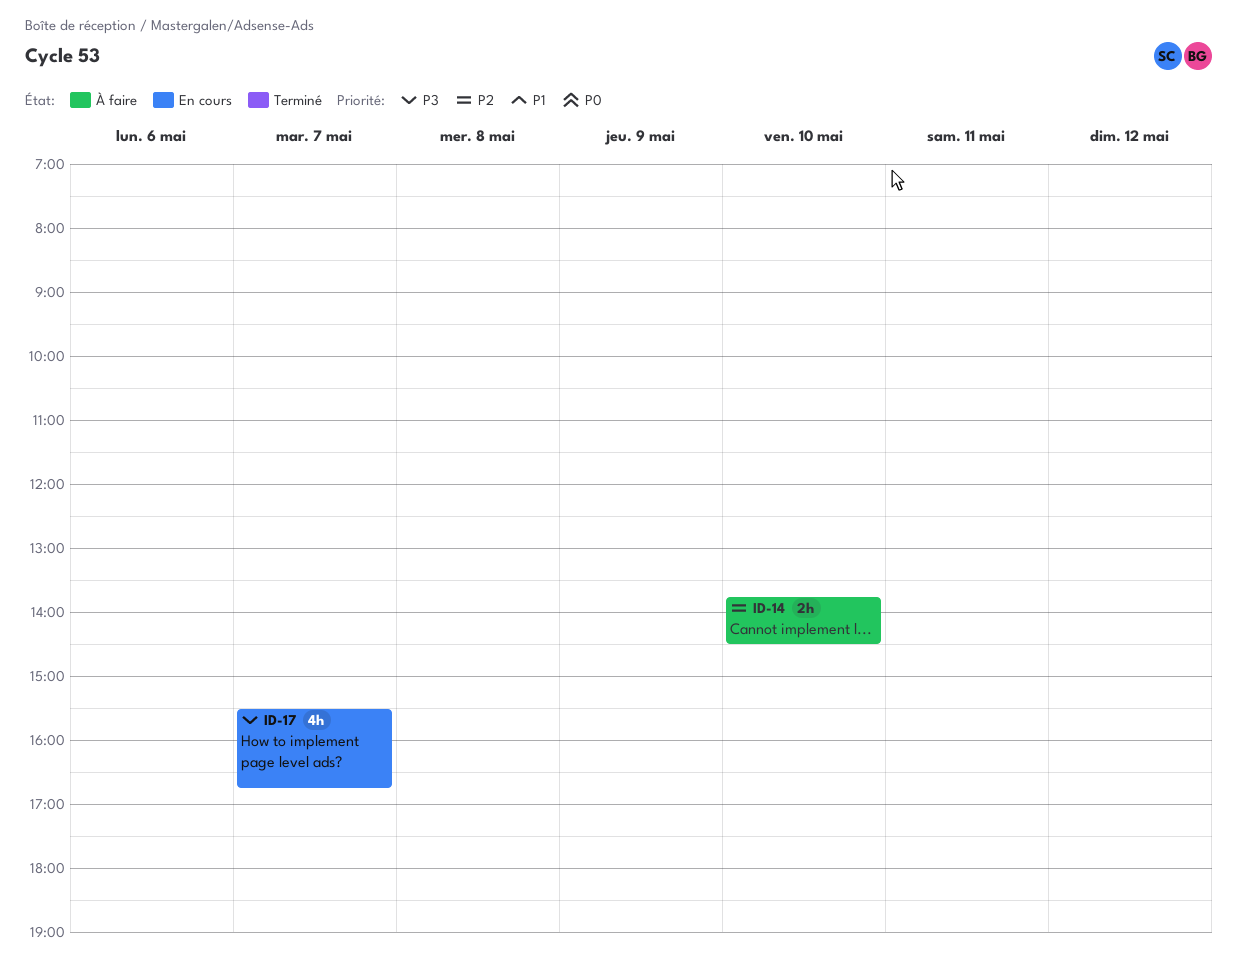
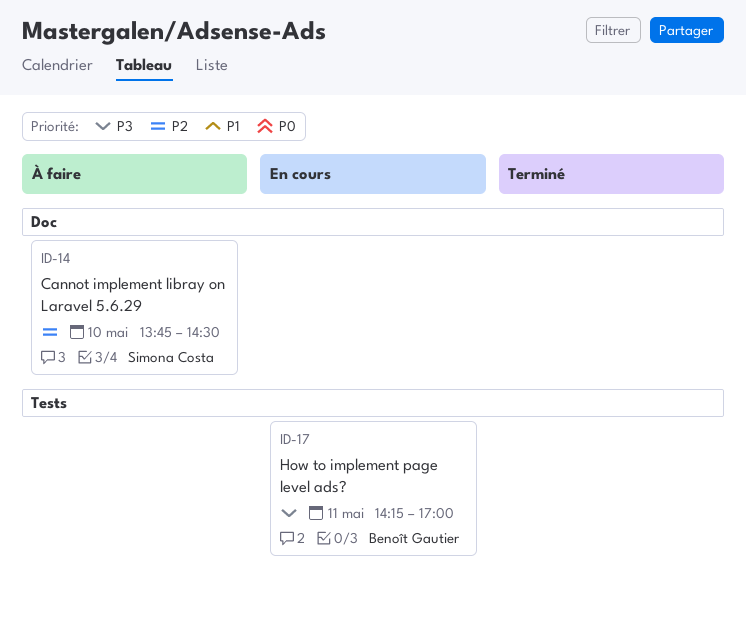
ID-17, day: May 7 -> May 11
ID-17, begins: 15:30 -> 14:15
ID-17, ends: 16:45 -> 17:00

